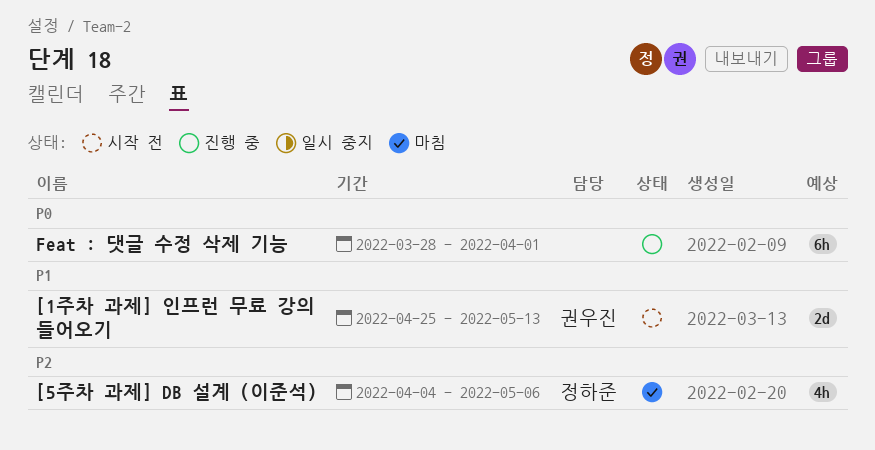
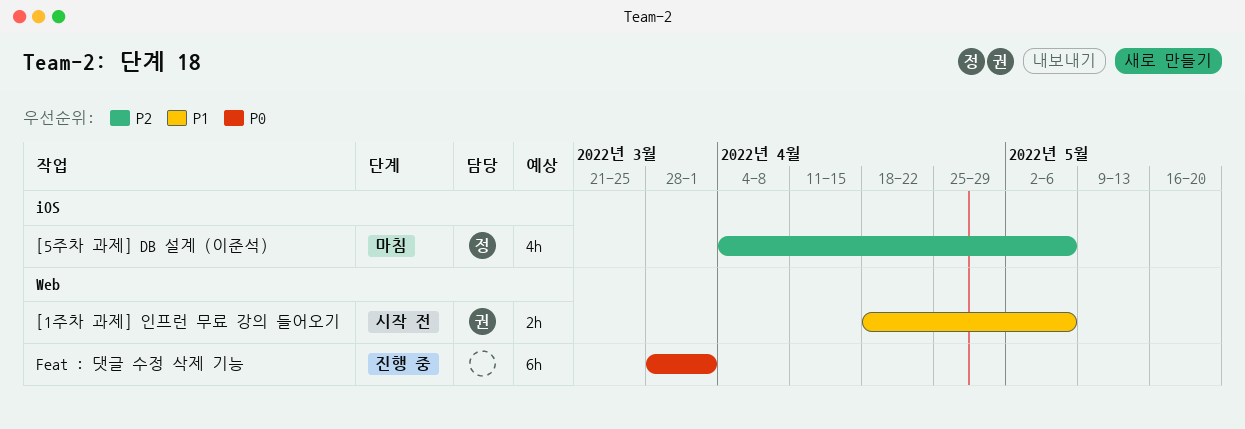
[1주차 과제] 인프런 무료 강의 들어오기, estimate: 2d -> 2h
[1주차 과제] 인프런 무료 강의 들어오기, start: Apr 25 -> Apr 18
[1주차 과제] 인프런 무료 강의 들어오기, due: May 13 -> May 6

